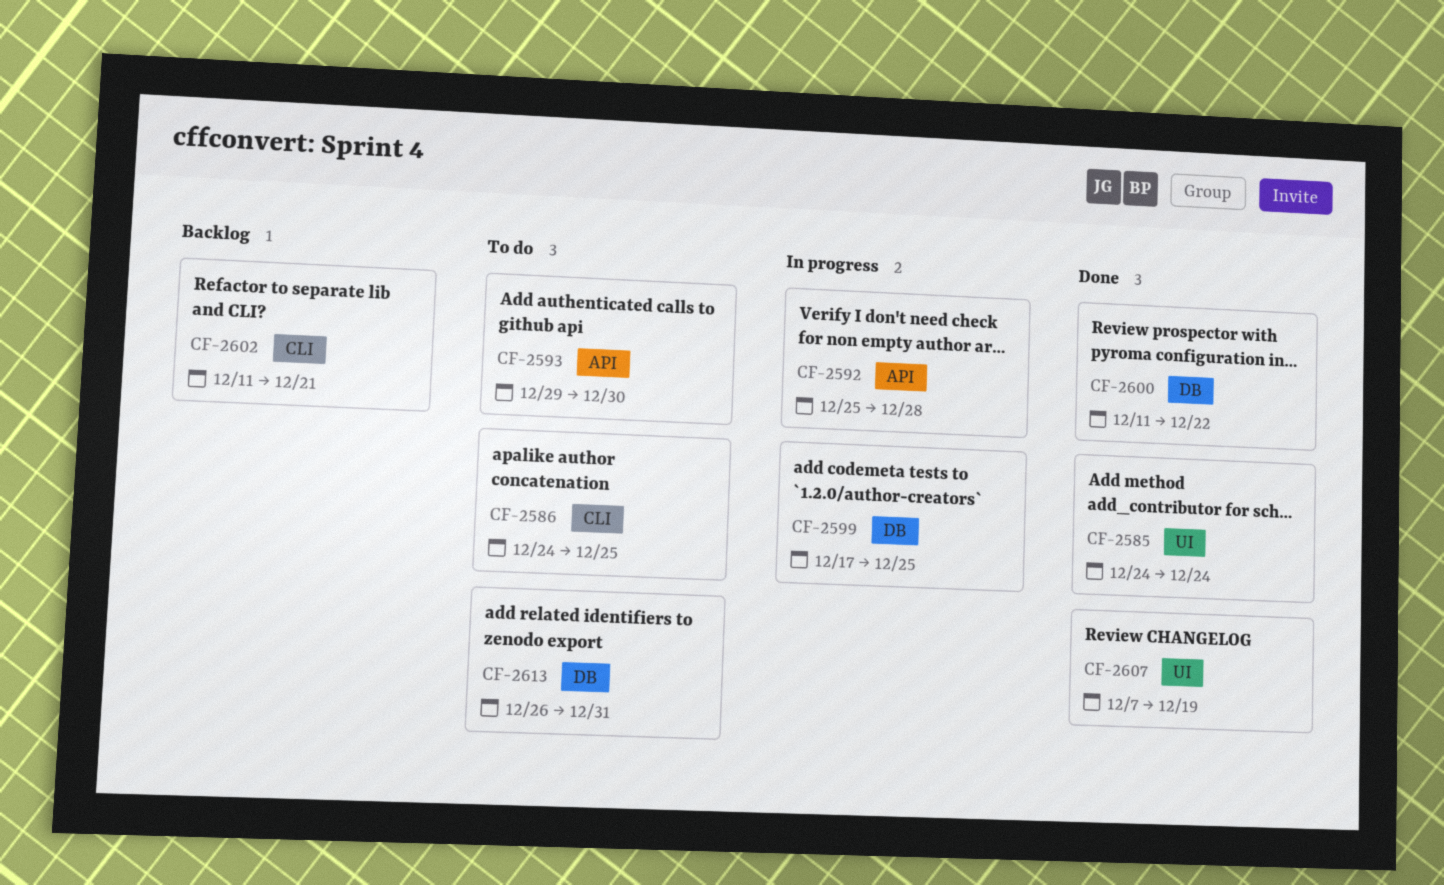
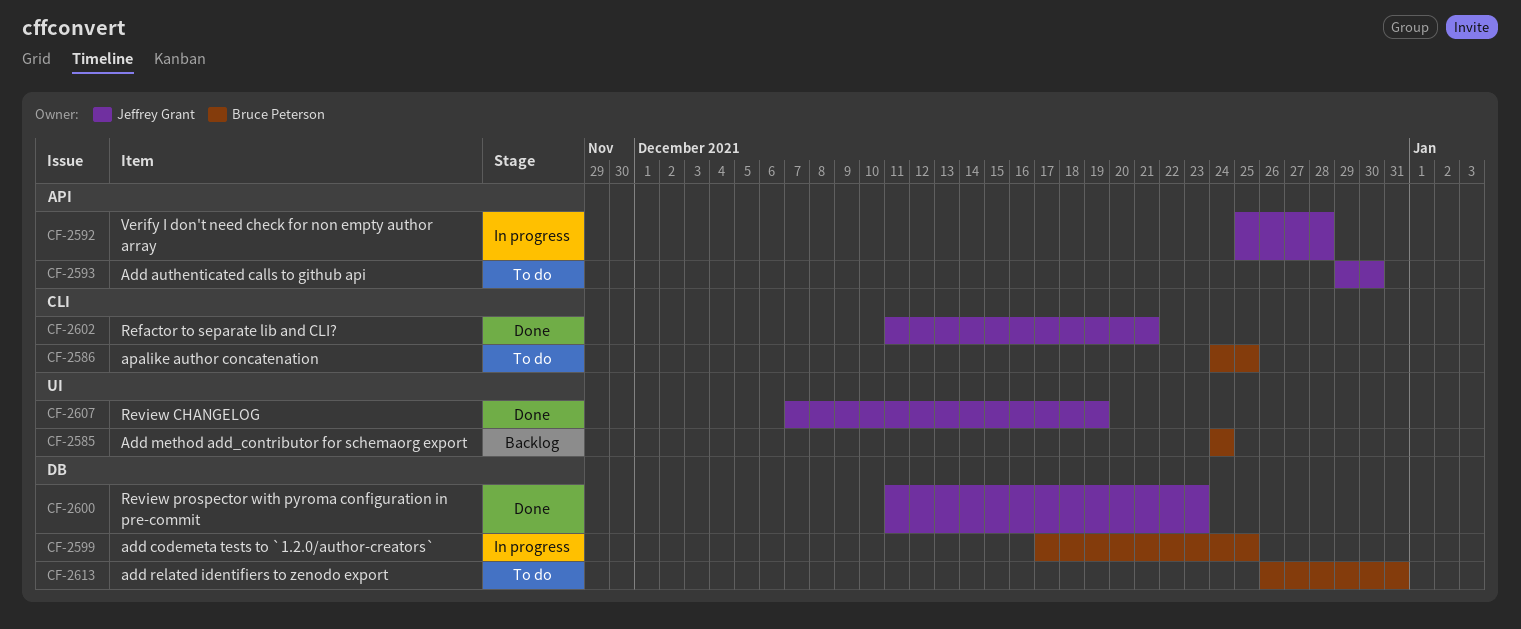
CF-2585, status: Done -> Backlog
CF-2600, due: Dec 22 -> Dec 23
CF-2602, status: Backlog -> Done

